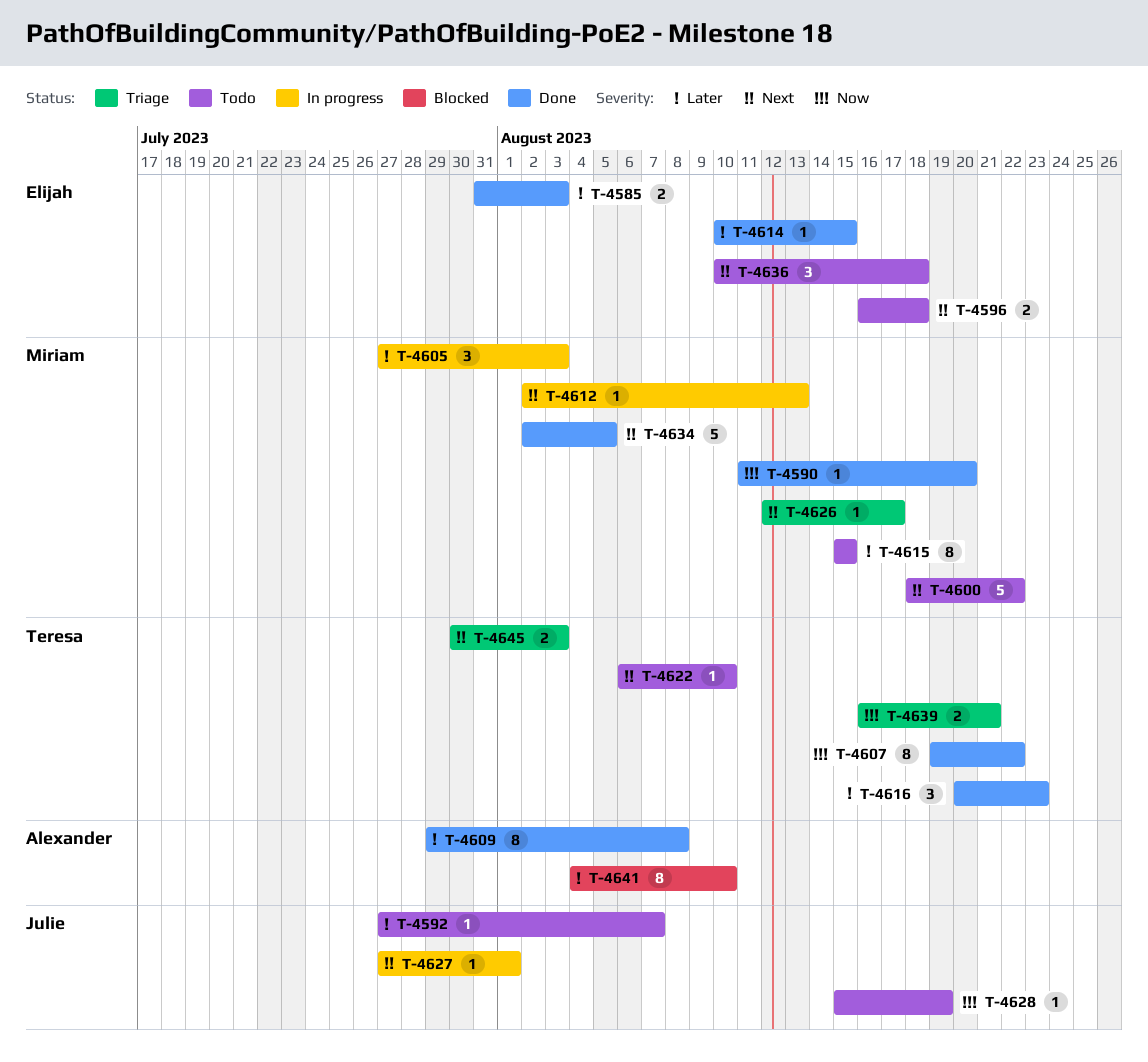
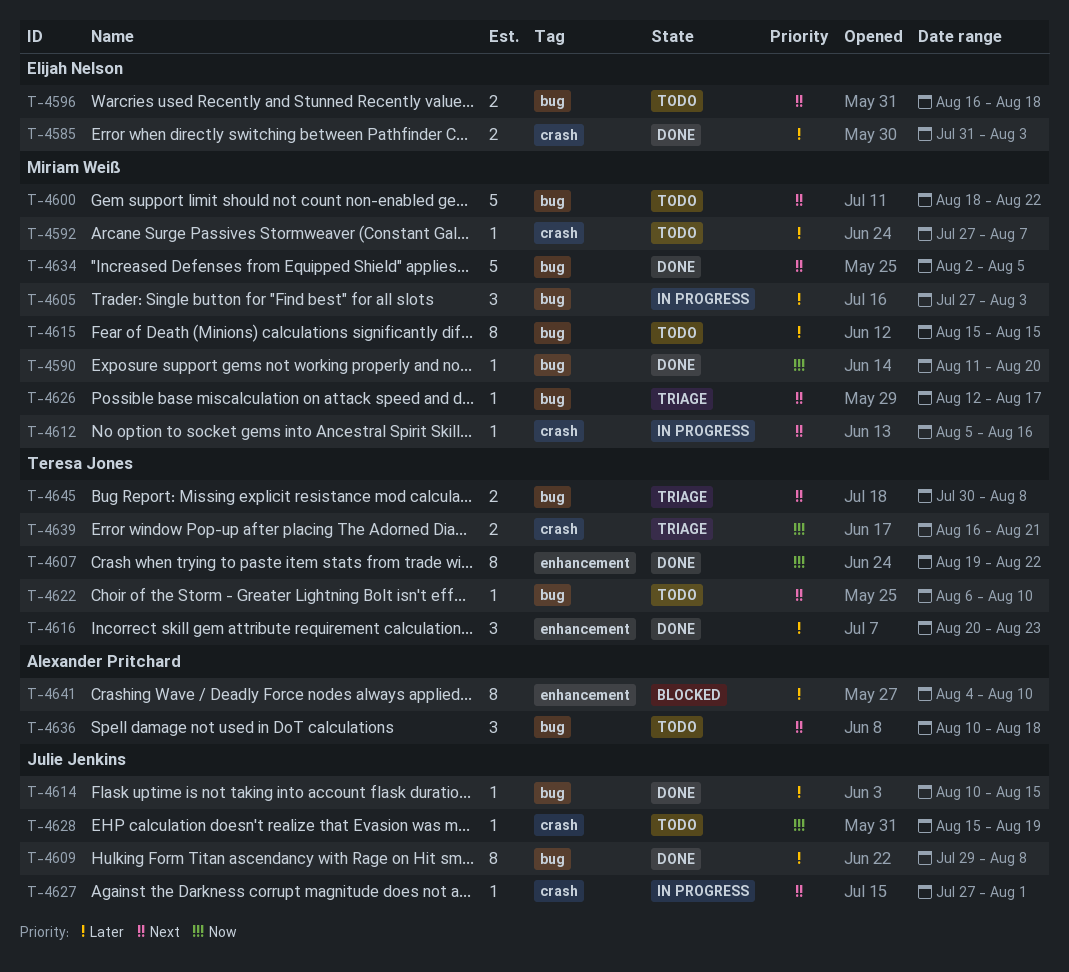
T-4592, owner: Julie Jenkins -> Miriam Weiß
T-4609, owner: Alexander Pritchard -> Julie Jenkins
T-4612, start: Aug 2 -> Aug 5
T-4612, due: Aug 13 -> Aug 16
T-4614, owner: Elijah Nelson -> Julie Jenkins
T-4636, owner: Elijah Nelson -> Alexander Pritchard
T-4645, due: Aug 3 -> Aug 8

